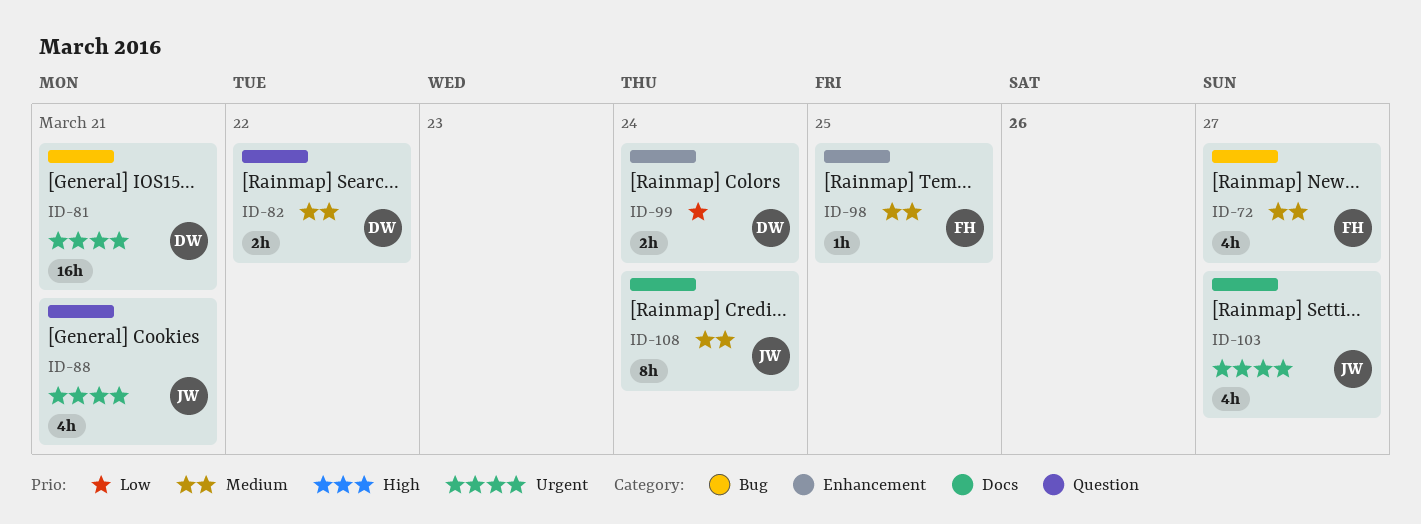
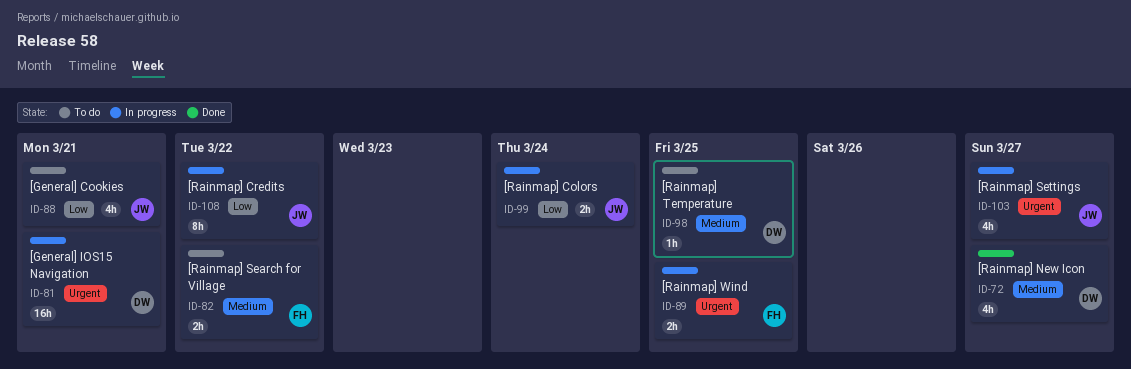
ID-72, owner: FH -> DW
ID-82, owner: DW -> FH
ID-88, priority: Urgent -> Low
ID-89: none -> present
ID-98, owner: FH -> DW
ID-99, owner: DW -> JW
ID-108, priority: Medium -> Low
ID-108, due: Mar 24 -> Mar 22

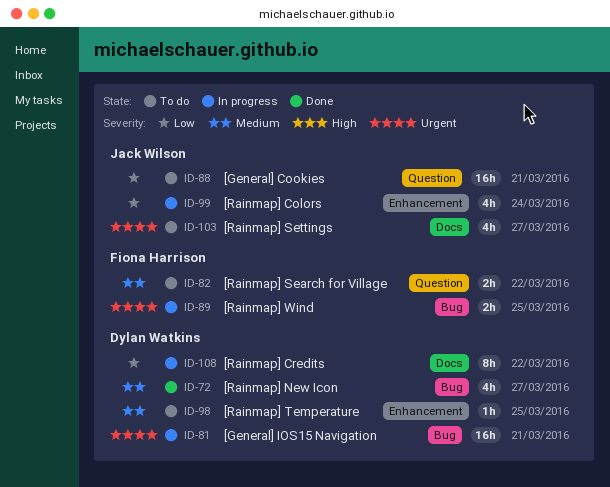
ID-88, estimate: 4h -> 16h
ID-99, estimate: 2h -> 4h
ID-103, status: In progress -> To do
ID-108, owner: Jack Wilson -> Dylan Watkins

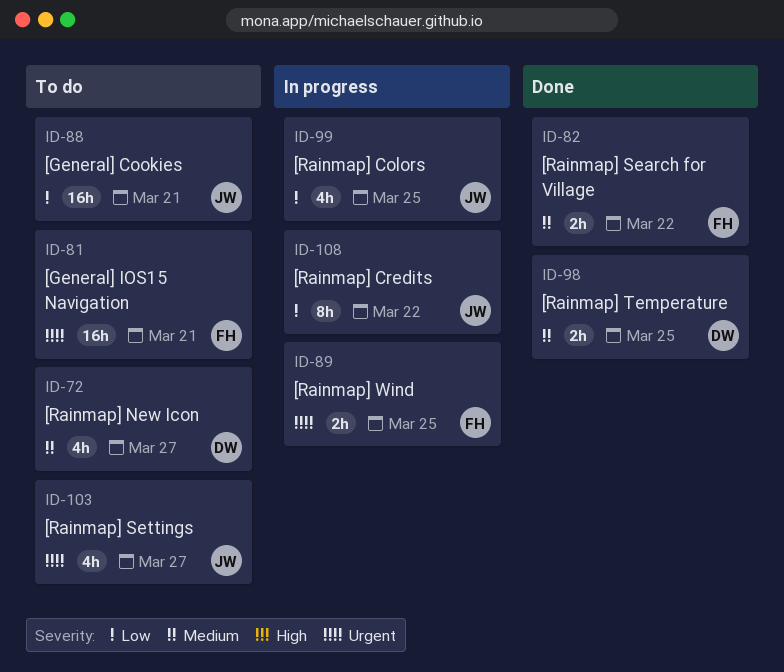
ID-72, status: Done -> To do
ID-81, status: In progress -> To do
ID-81, owner: Dylan Watkins -> Fiona Harrison
ID-82, status: To do -> Done
ID-98, status: To do -> Done
ID-98, estimate: 1h -> 2h
ID-99, due: Mar 24 -> Mar 25
ID-108, owner: Dylan Watkins -> Jack Wilson

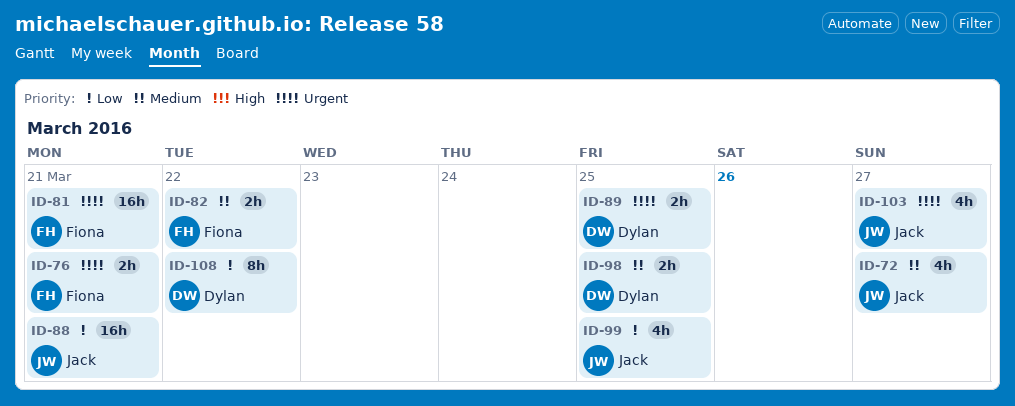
ID-72, owner: Dylan -> Jack
ID-76: none -> present
ID-89, owner: Fiona -> Dylan
ID-108, owner: Jack -> Dylan

